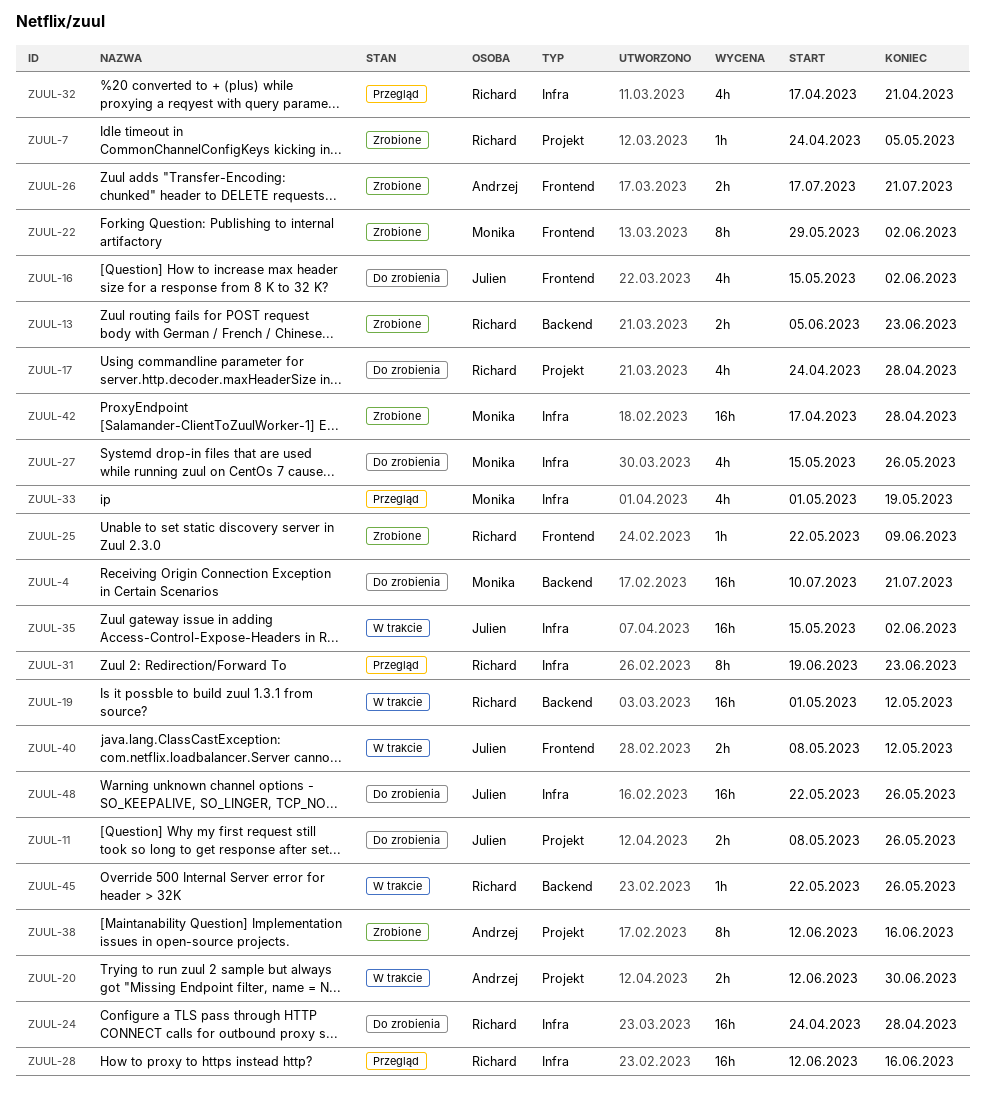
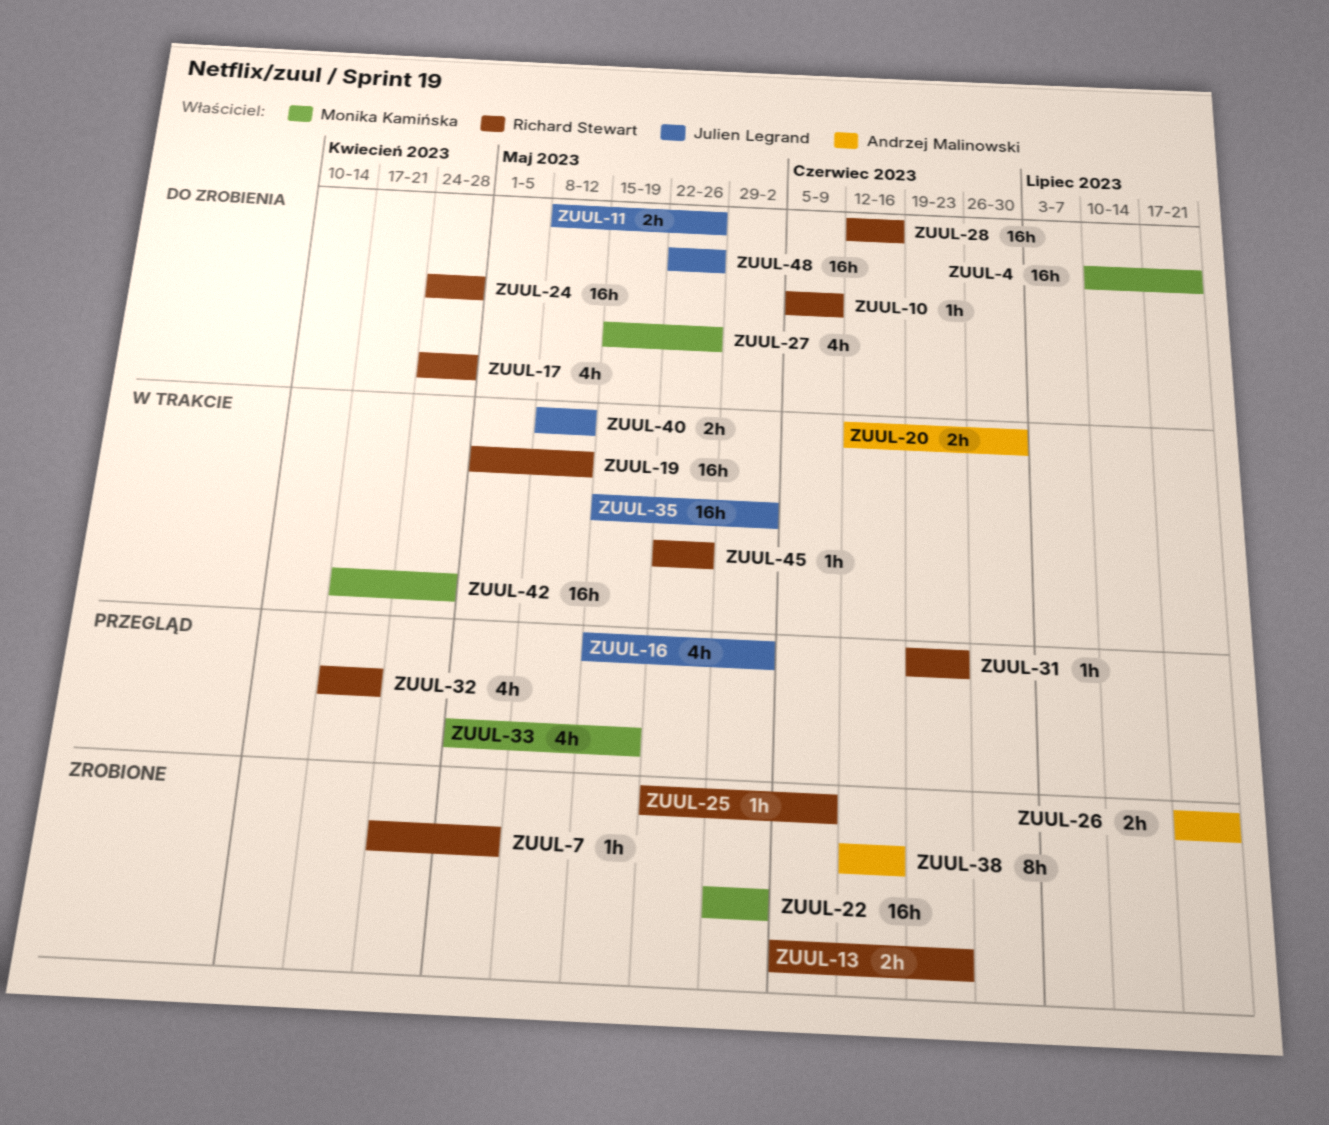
ZUUL-10: none -> present
ZUUL-16, status: Do zrobienia -> Przegląd
ZUUL-22, estimate: 8h -> 16h
ZUUL-28, status: Przegląd -> Do zrobienia
ZUUL-31, estimate: 8h -> 1h
ZUUL-42, status: Zrobione -> W trakcie

